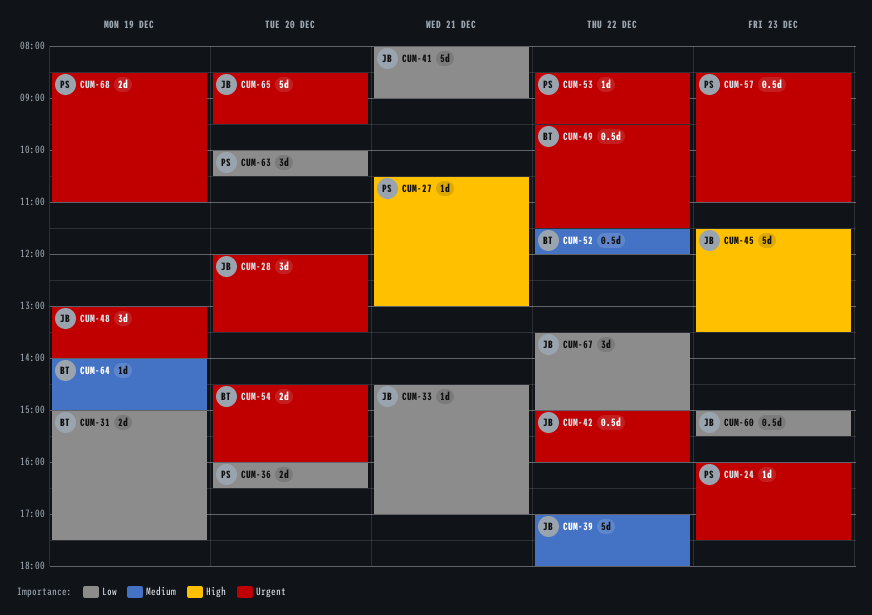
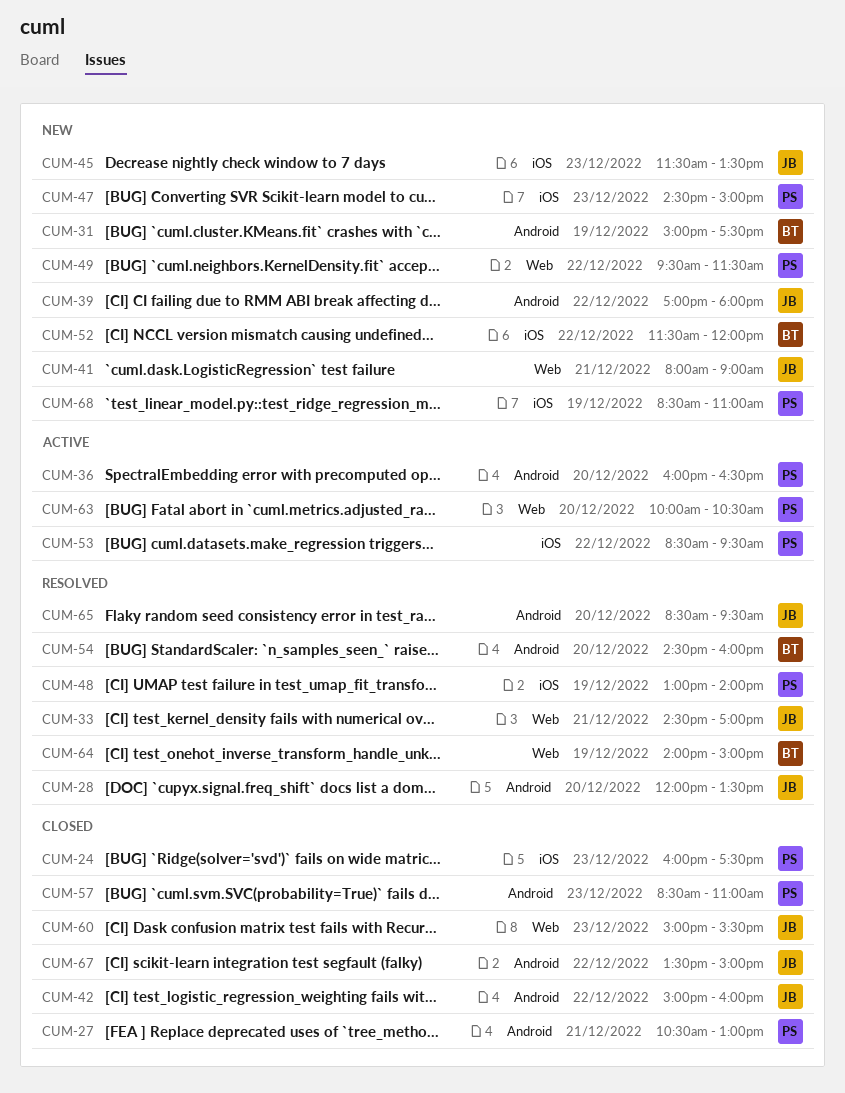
CUM-47: none -> present
CUM-48, owner: JB -> PS
CUM-49, owner: BT -> PS

